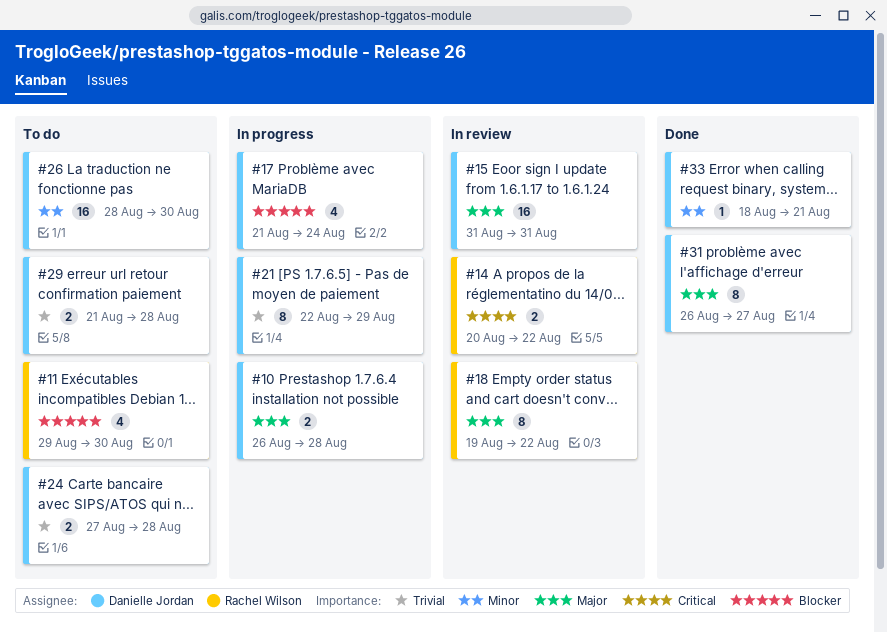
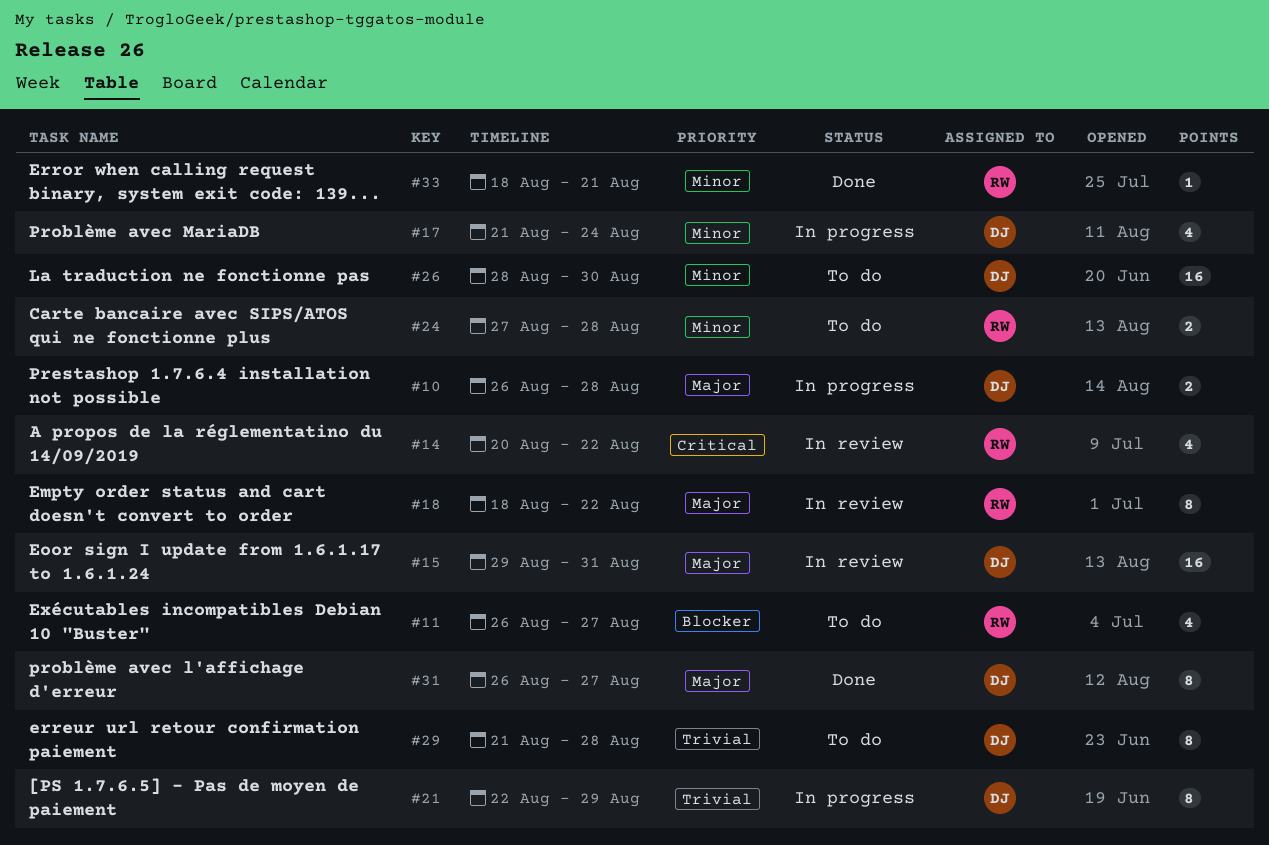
#11, start: Aug 29 -> Aug 26
#11, due: Aug 30 -> Aug 27
#14, estimate: 2 -> 4
#15, start: Aug 31 -> Aug 29
#17, priority: Blocker -> Minor
#18, start: Aug 19 -> Aug 18
#24, owner: Danielle Jordan -> Rachel Wilson
#24, priority: Trivial -> Minor
#29, estimate: 2 -> 8
#33, owner: Danielle Jordan -> Rachel Wilson

